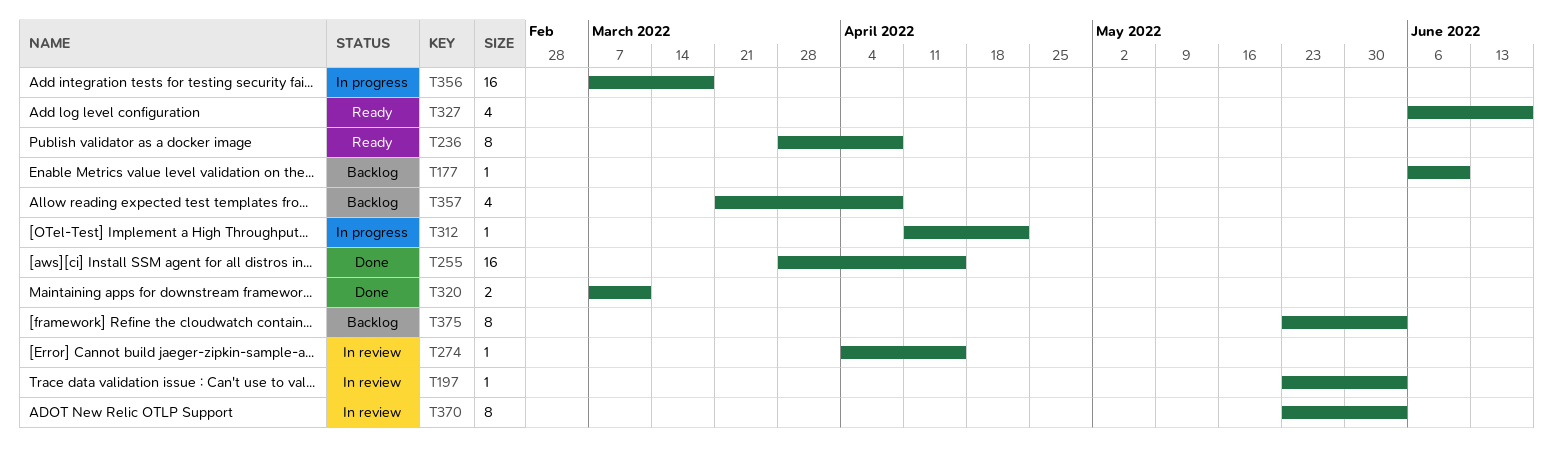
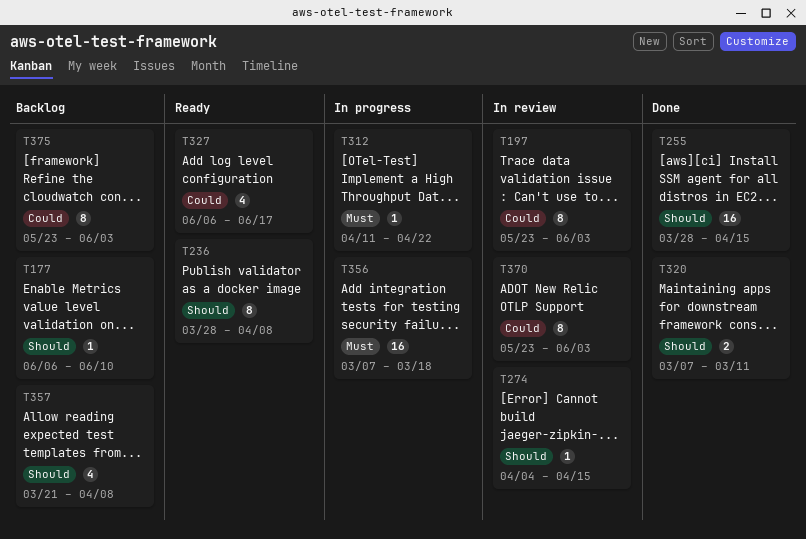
T197, estimate: 1 -> 8

